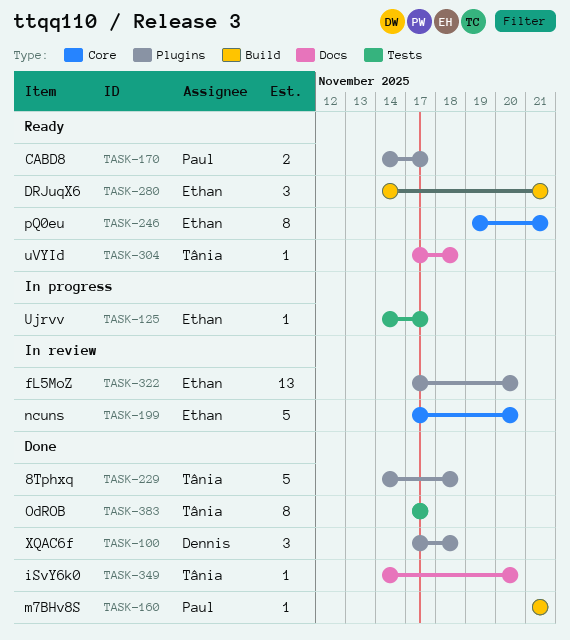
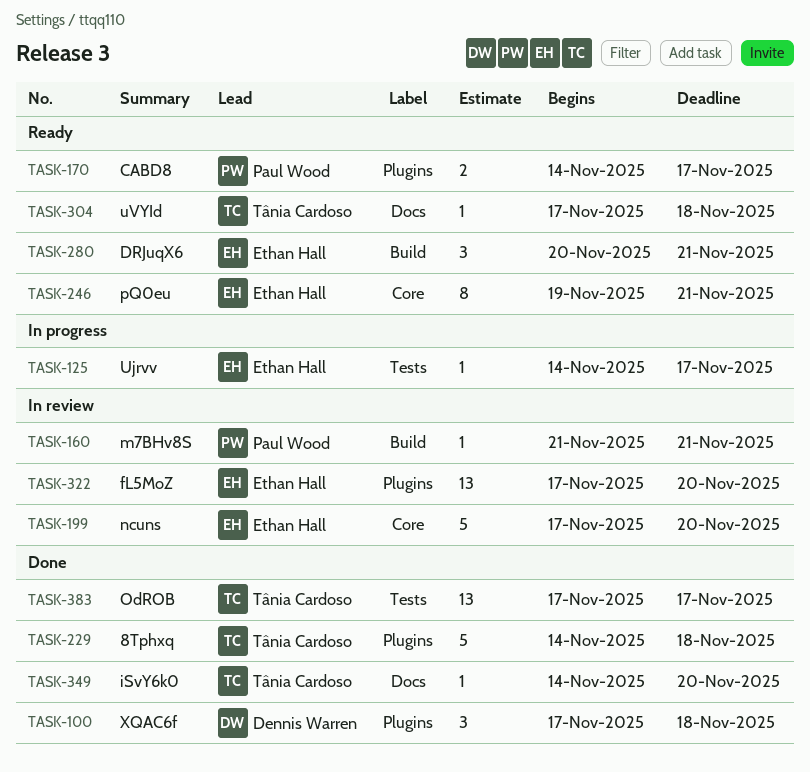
TASK-160, status: Done -> In review
TASK-280, start: Nov 14 -> Nov 20
TASK-383, estimate: 8 -> 13

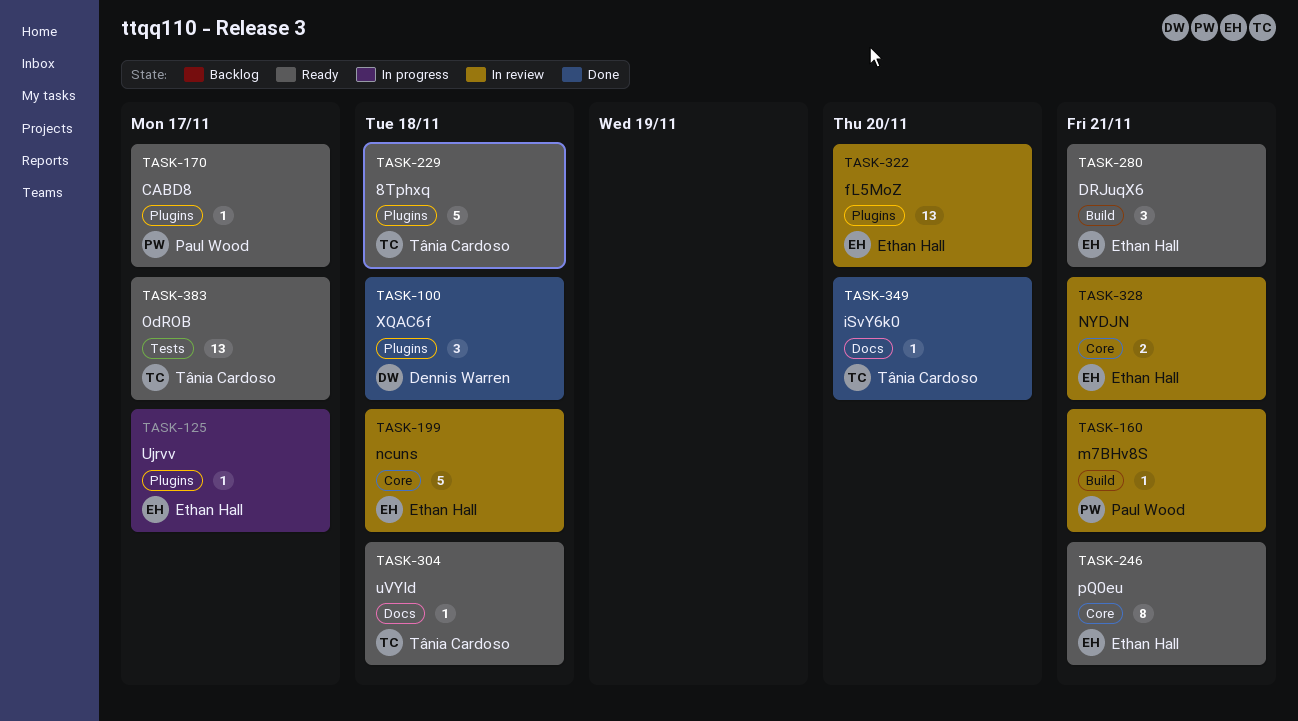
TASK-125, label: Tests -> Plugins
TASK-170, estimate: 2 -> 1
TASK-199, due: Nov 20 -> Nov 18
TASK-229, status: Done -> Ready
TASK-328: none -> present
TASK-383, status: Done -> Ready

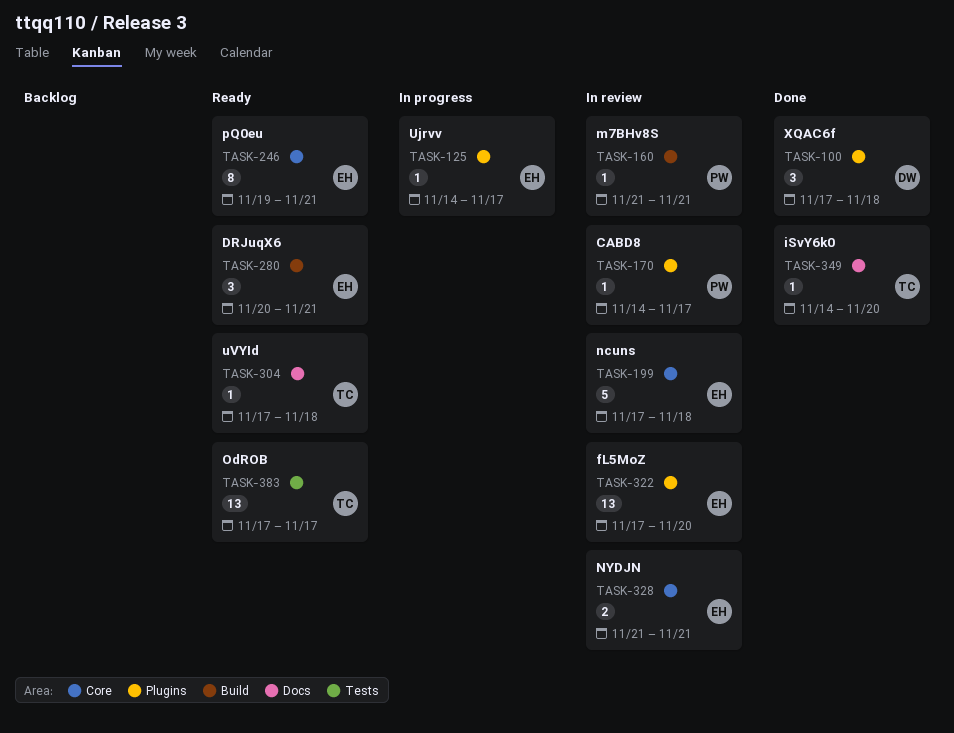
TASK-170, status: Ready -> In review
TASK-229: present -> none

